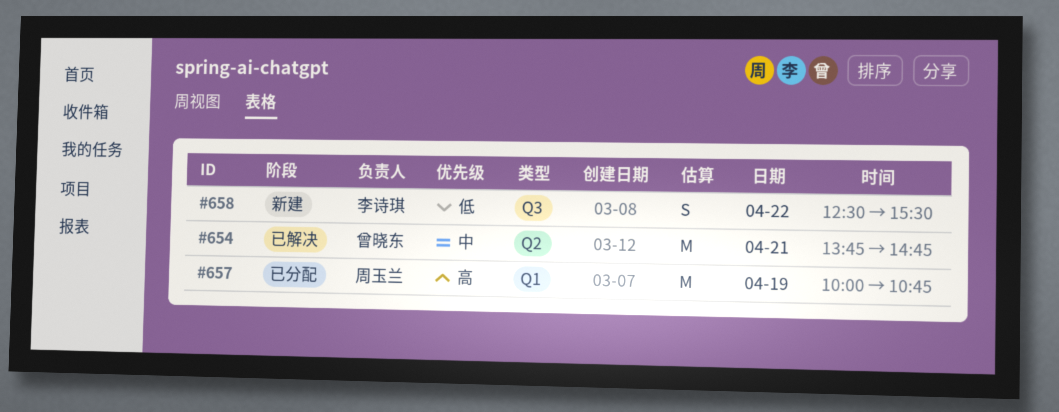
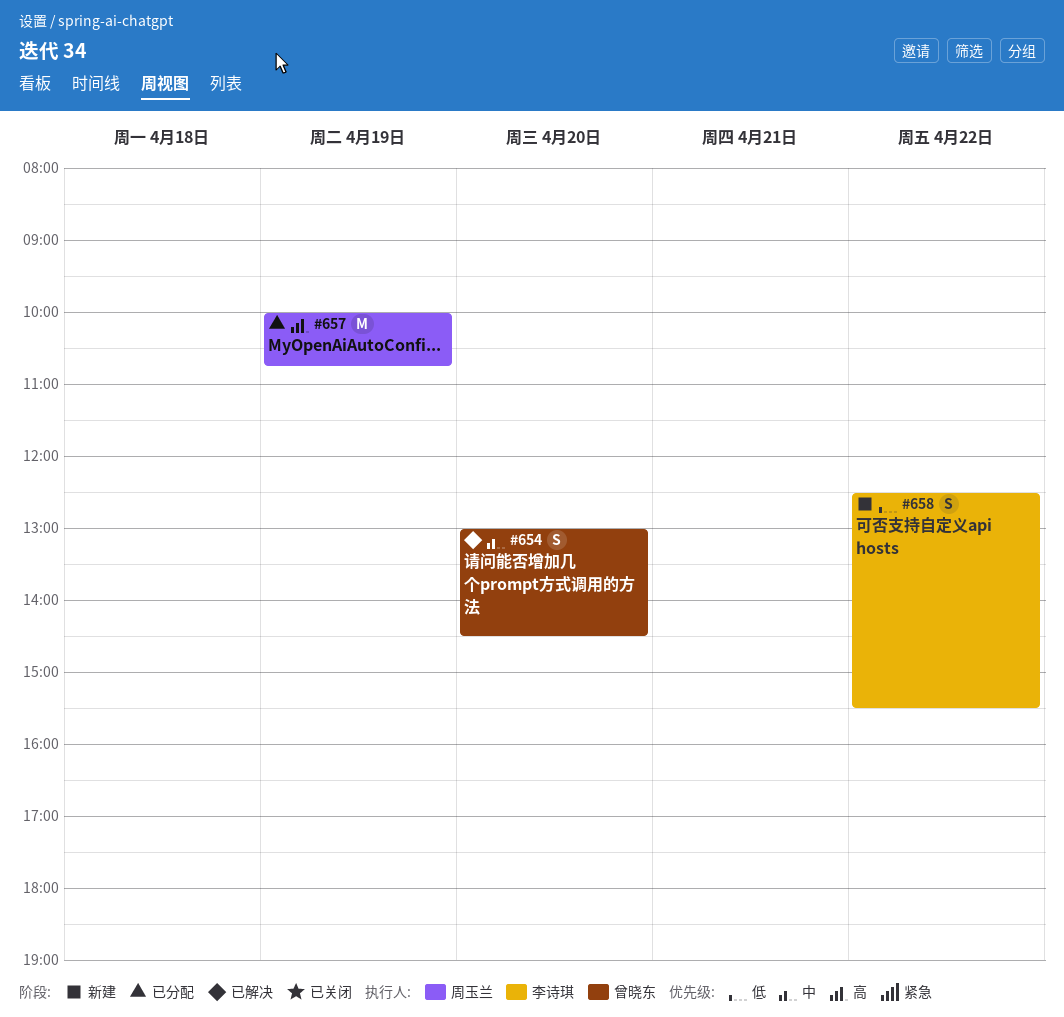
#654, estimate: M -> S
#654, day: Apr 21 -> Apr 20
#654, begins: 13:45 -> 13:00
#654, ends: 14:45 -> 14:30

